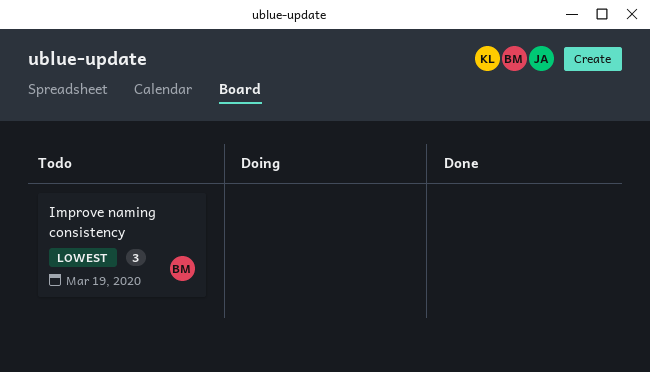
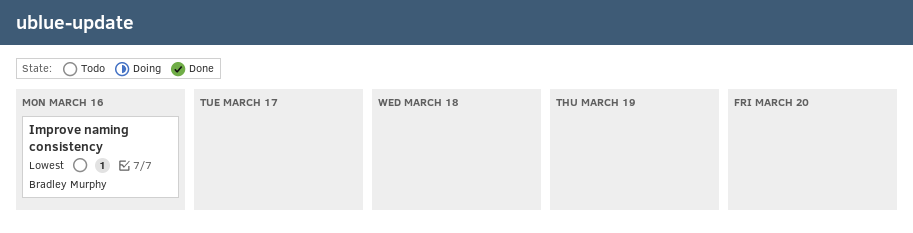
Improve naming consistency, estimate: 3 -> 1
Improve naming consistency, due: Mar 19 -> Mar 16

